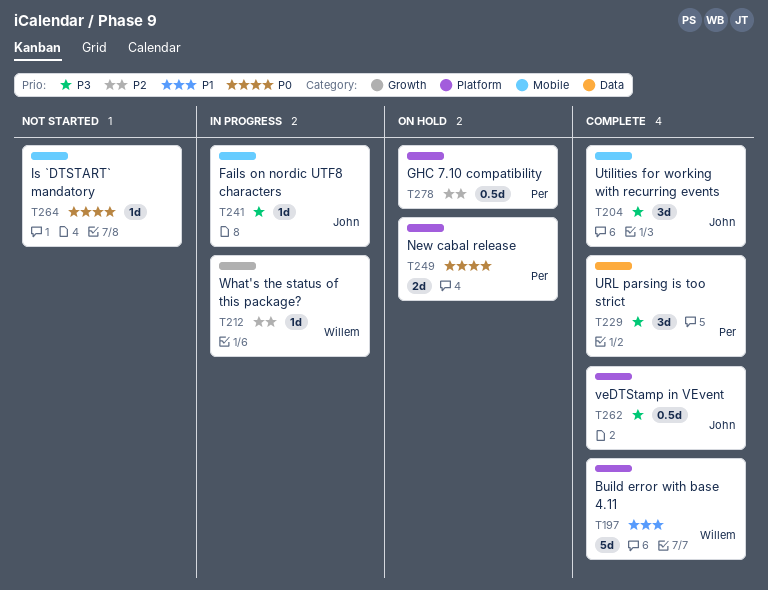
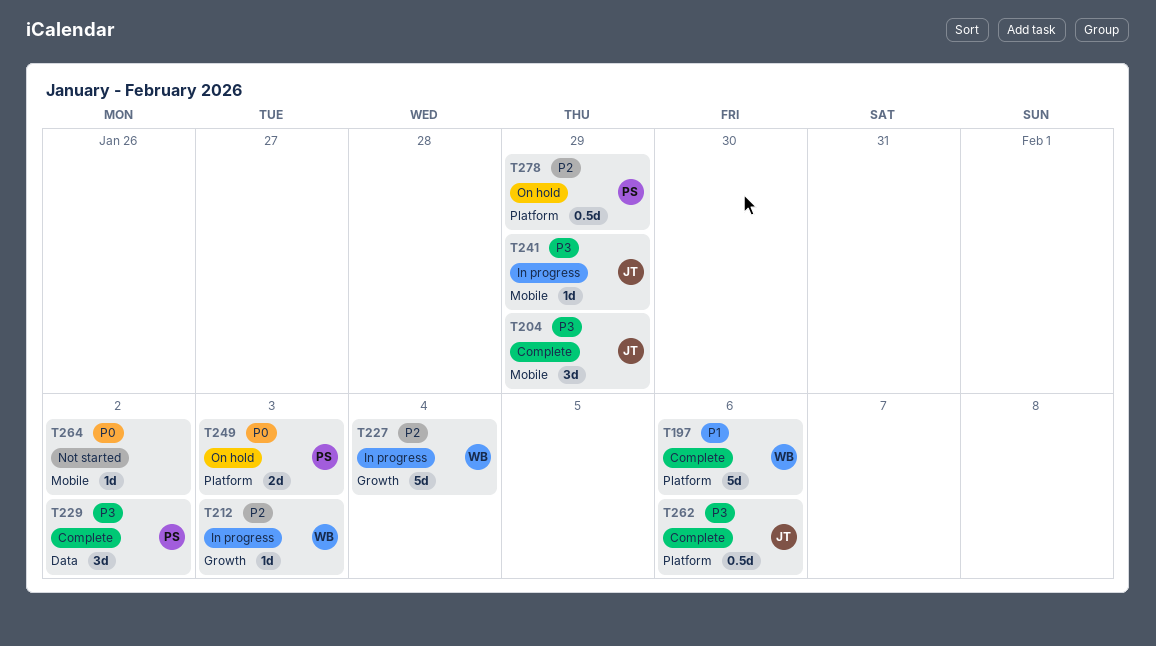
T227: none -> present

